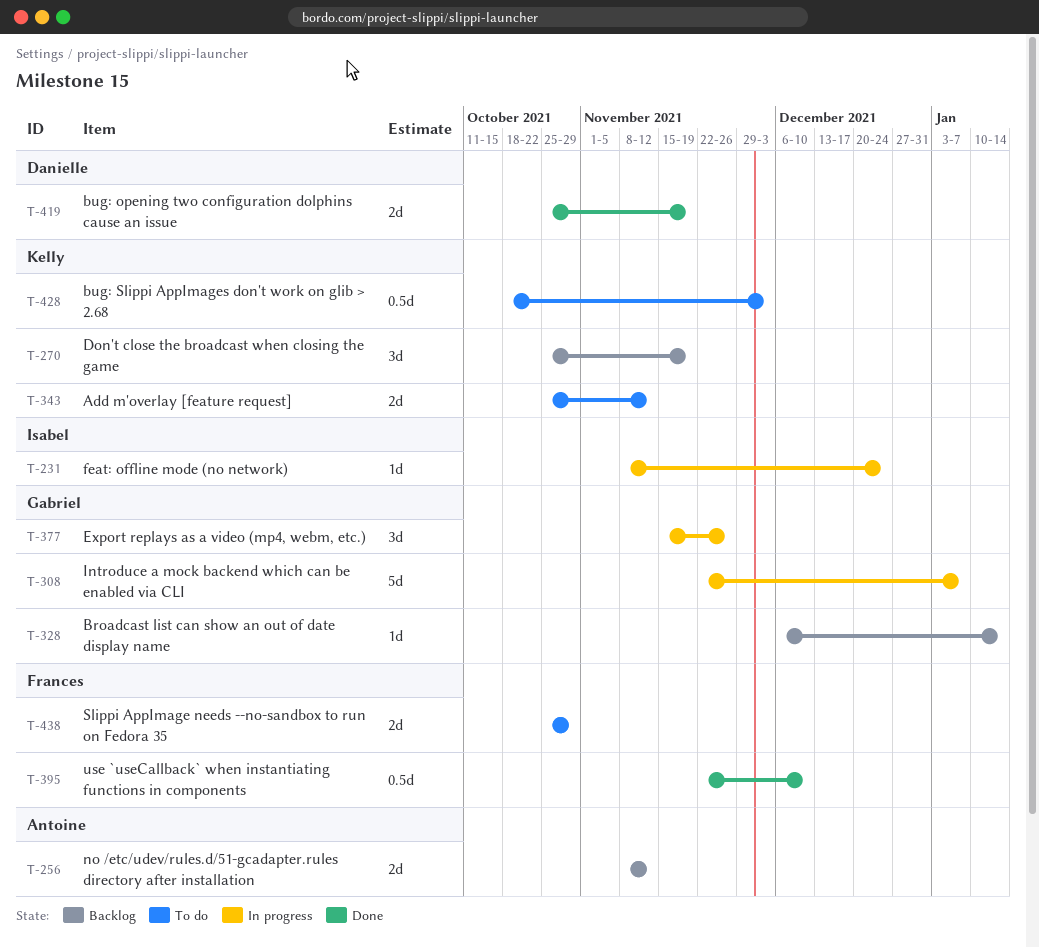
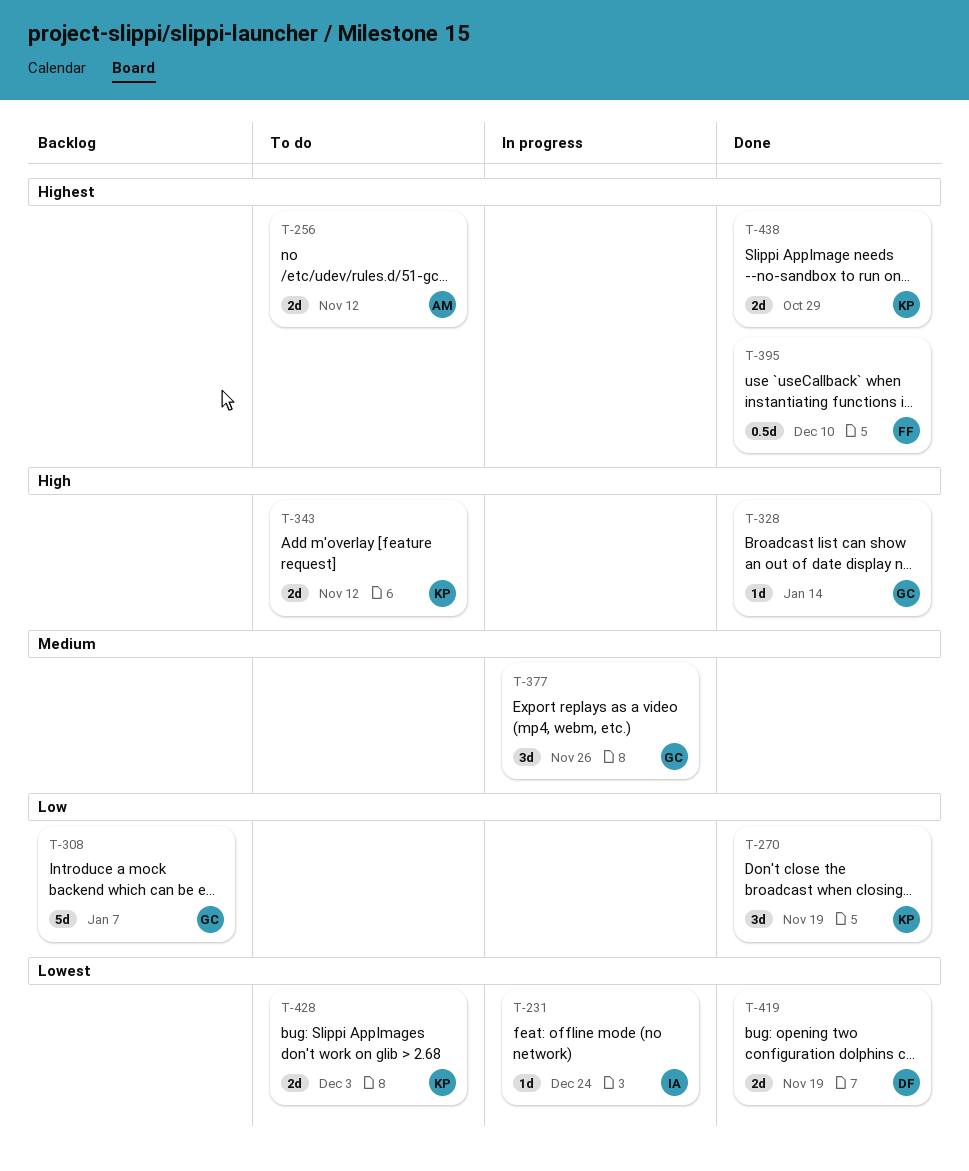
T-256, status: Backlog -> To do
T-270, status: Backlog -> Done
T-308, status: In progress -> Backlog
T-328, status: Backlog -> Done
T-428, estimate: 0.5d -> 2d
T-438, status: To do -> Done
T-438, owner: Frances -> Kelly

